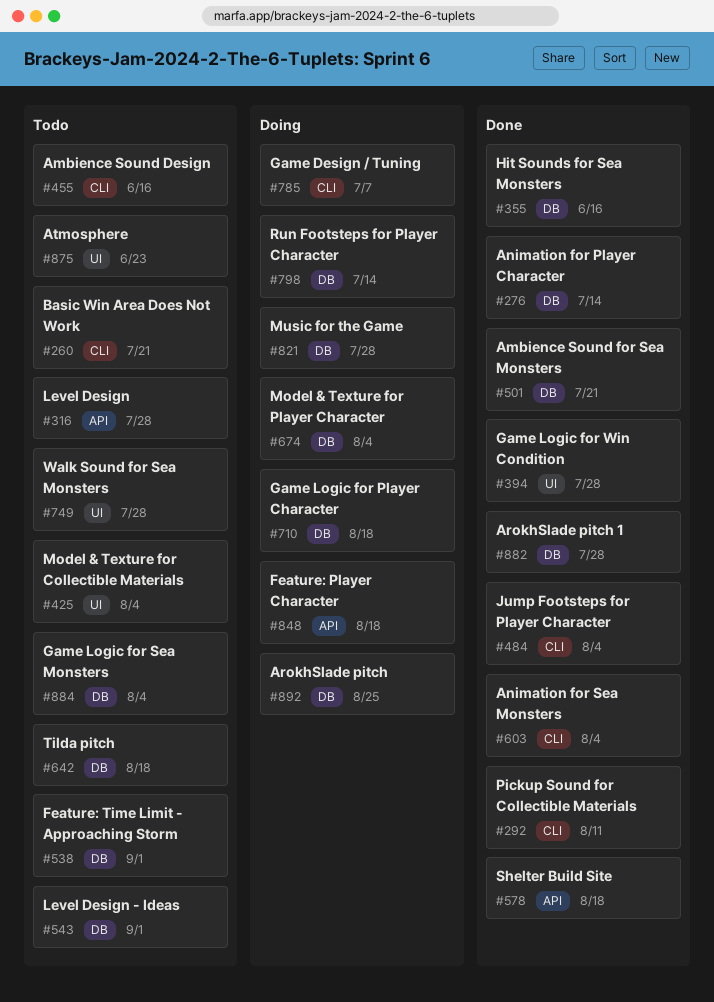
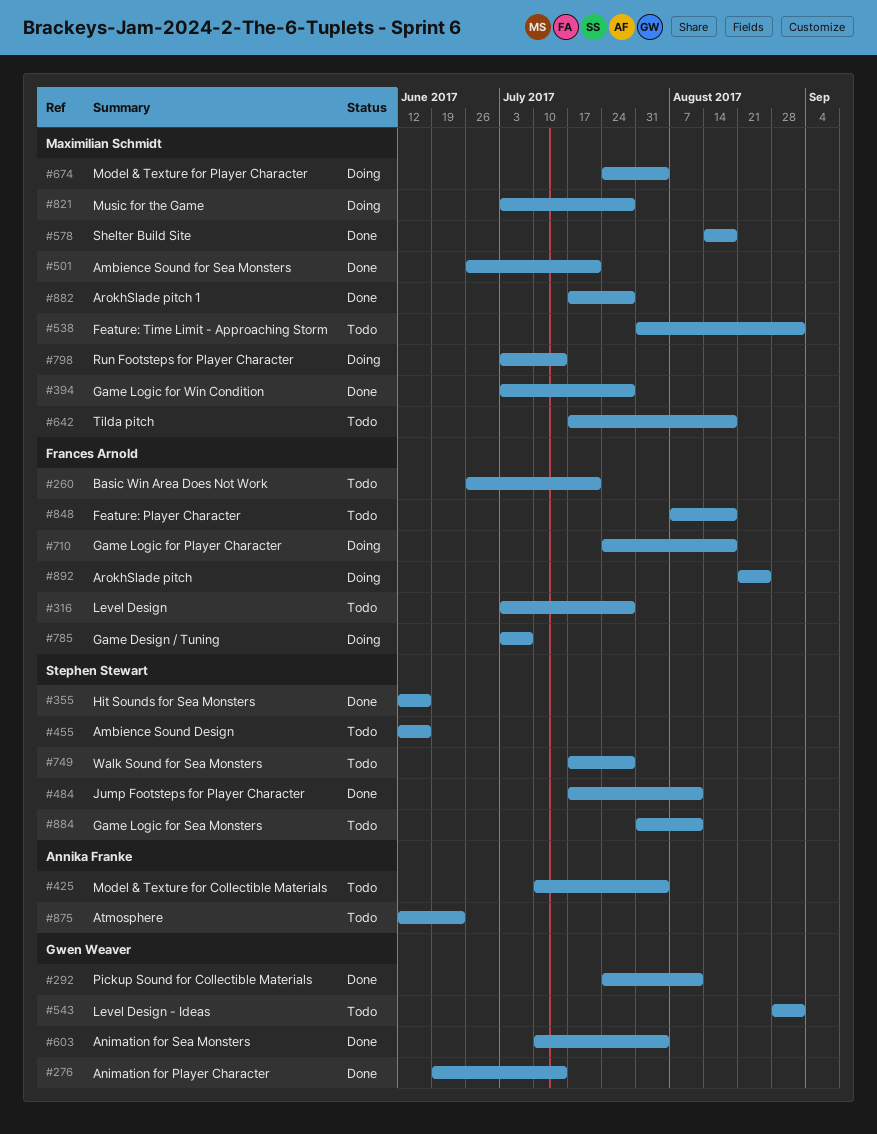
#484, due: Aug 4 -> Aug 11
#848, status: Doing -> Todo
#884, due: Aug 4 -> Aug 11

